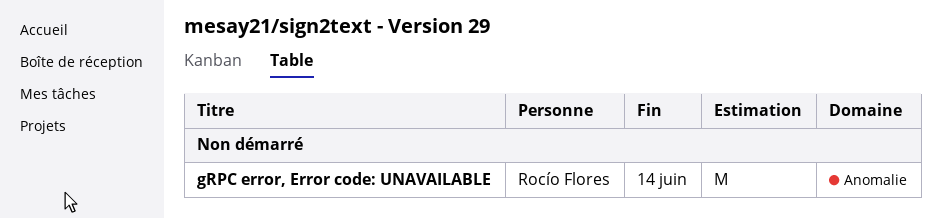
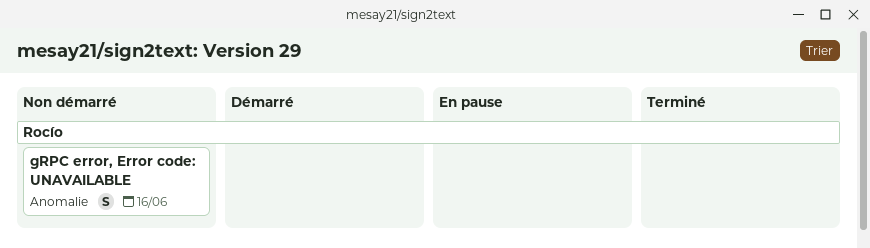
gRPC error, Error code: UNAVAILABLE, estimate: M -> S
gRPC error, Error code: UNAVAILABLE, due: Jun 14 -> Jun 16

